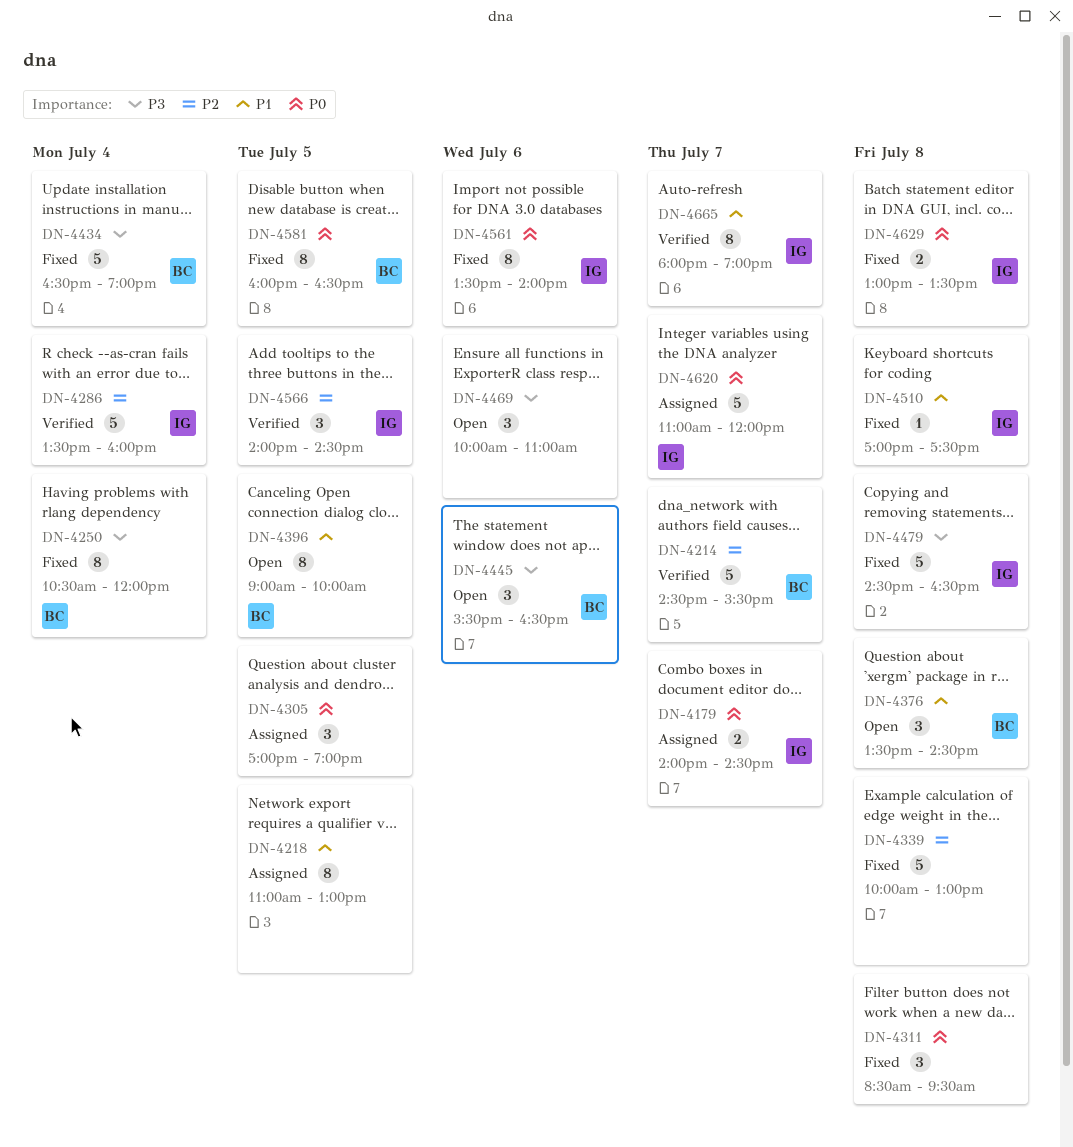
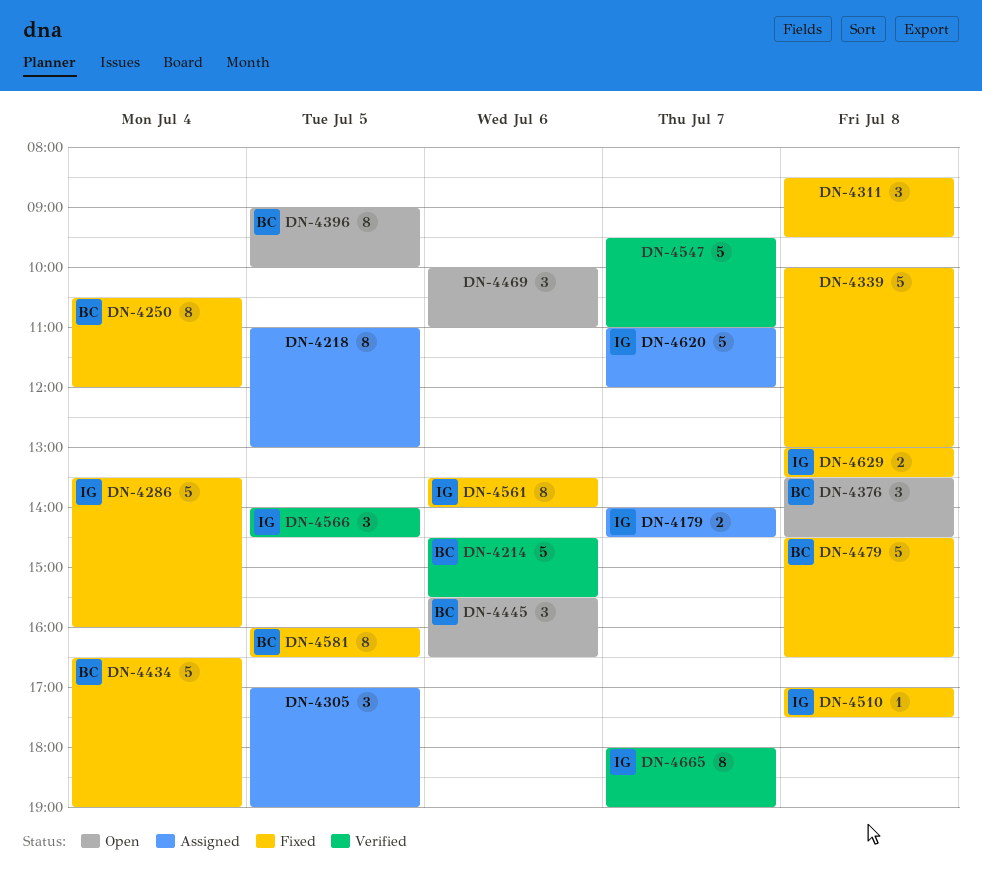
DN-4214, day: Jul 7 -> Jul 6
DN-4286, status: Verified -> Fixed
DN-4479, owner: IG -> BC
DN-4547: none -> present

